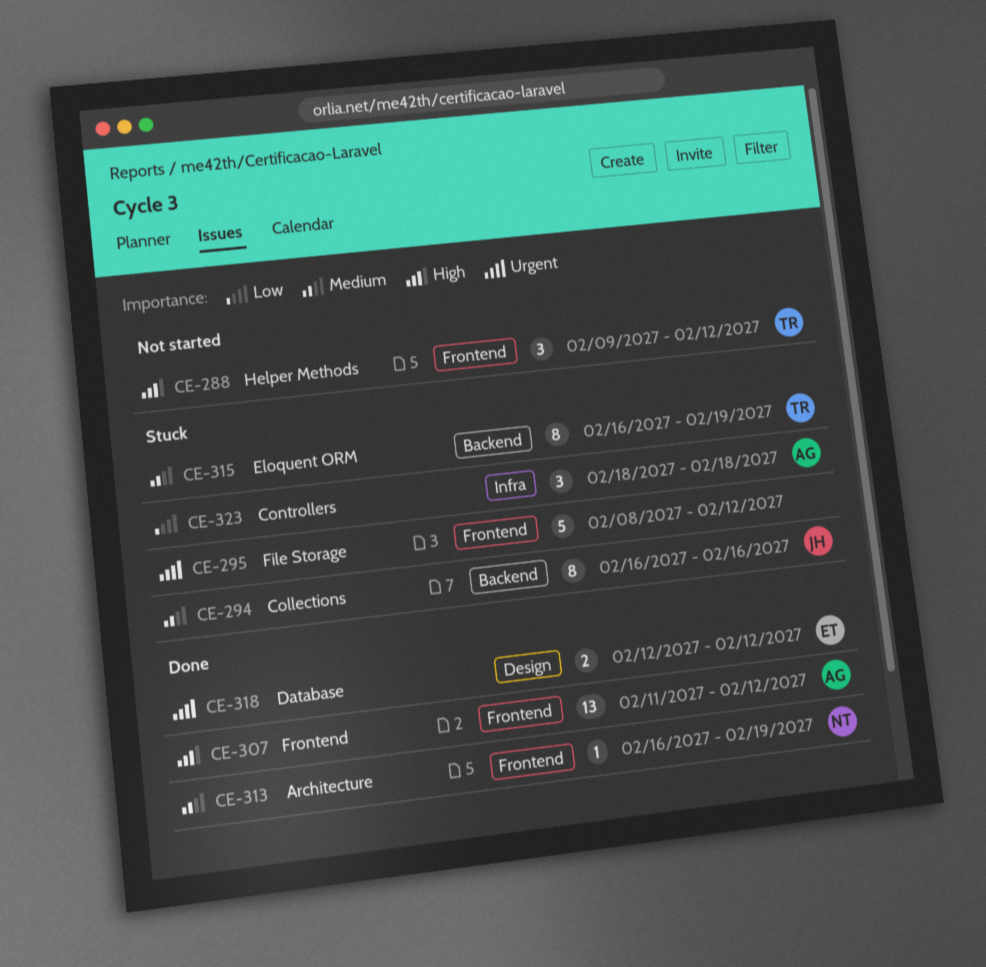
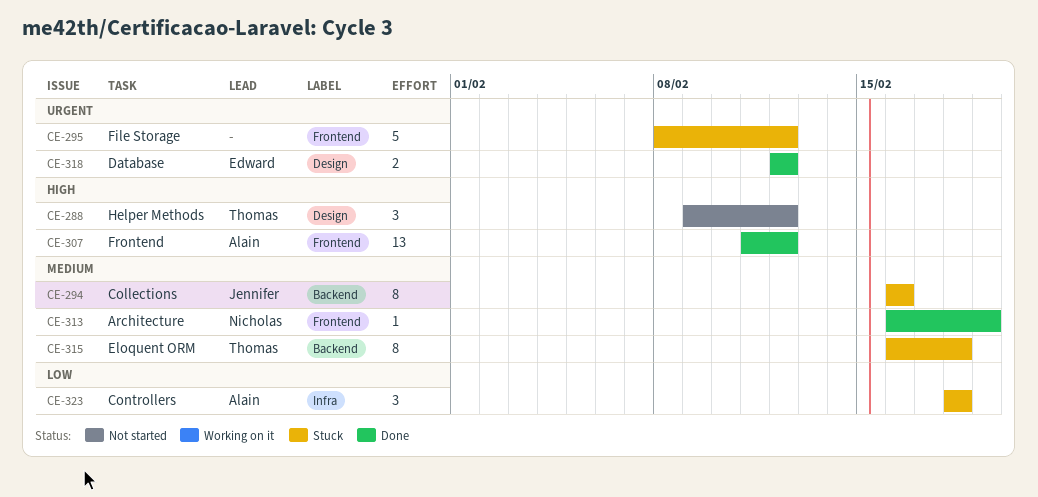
CE-288, label: Frontend -> Design
CE-315, due: Feb 19 -> Feb 18

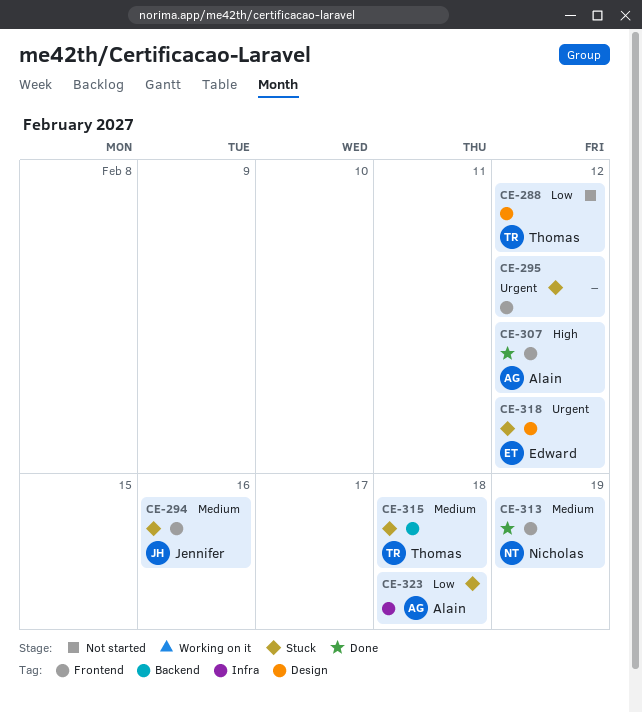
CE-288, priority: High -> Low
CE-294, label: Backend -> Frontend
CE-318, status: Done -> Stuck

